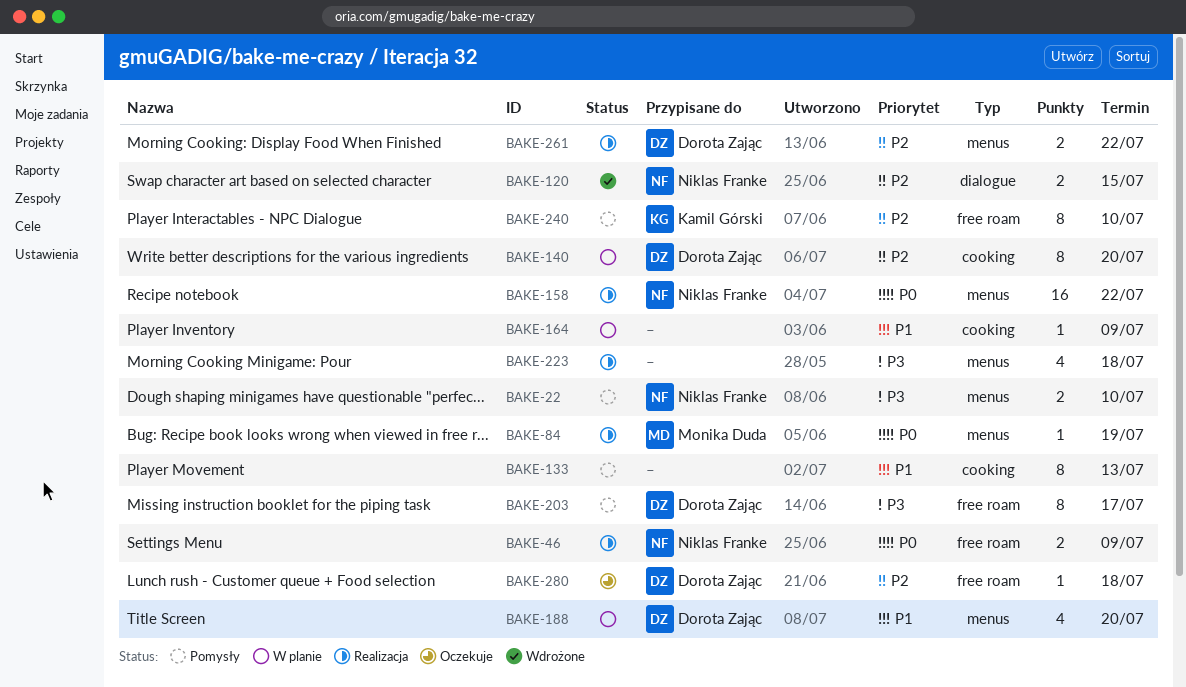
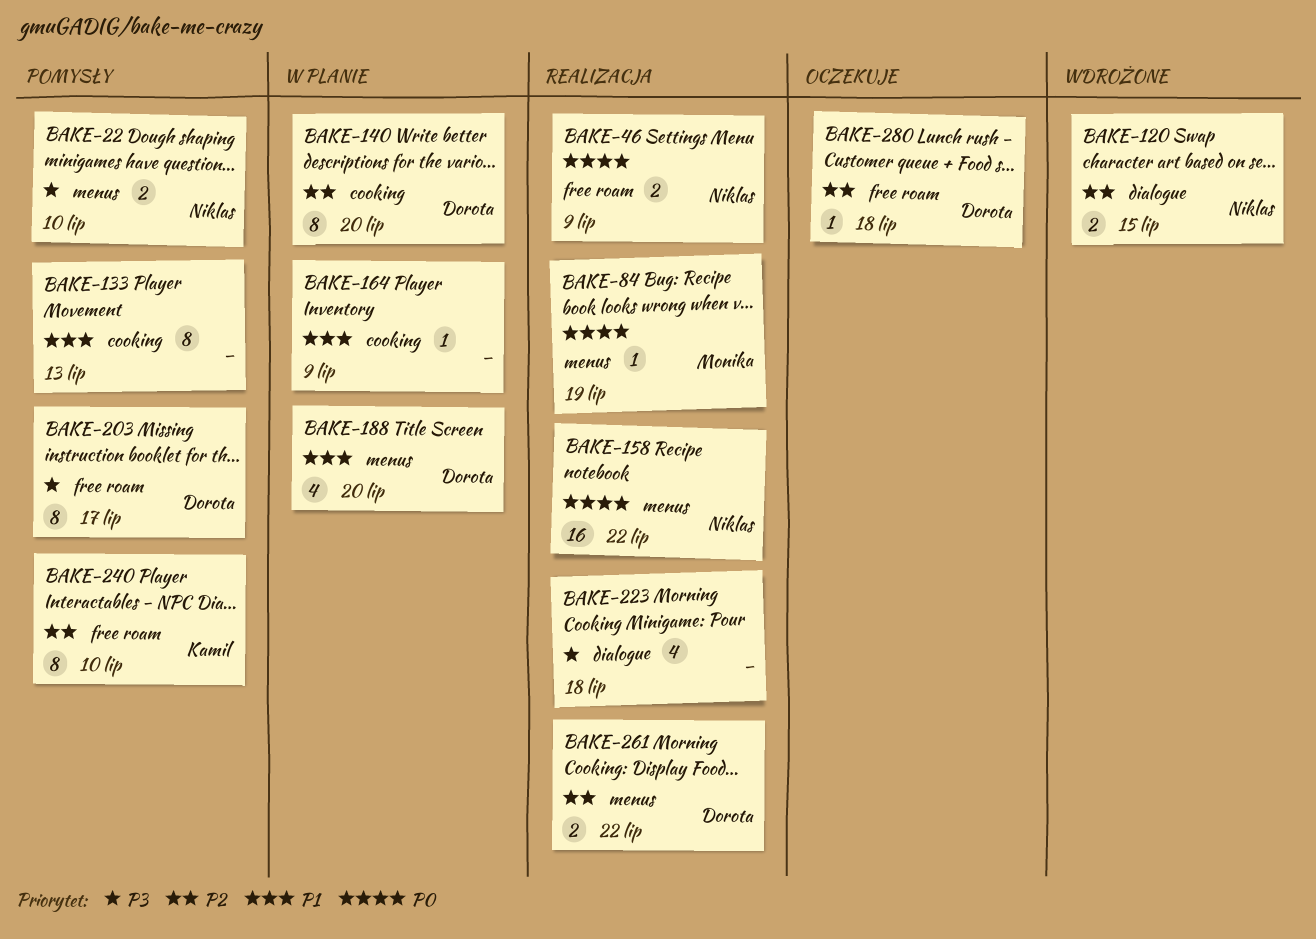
BAKE-223, label: menus -> dialogue

